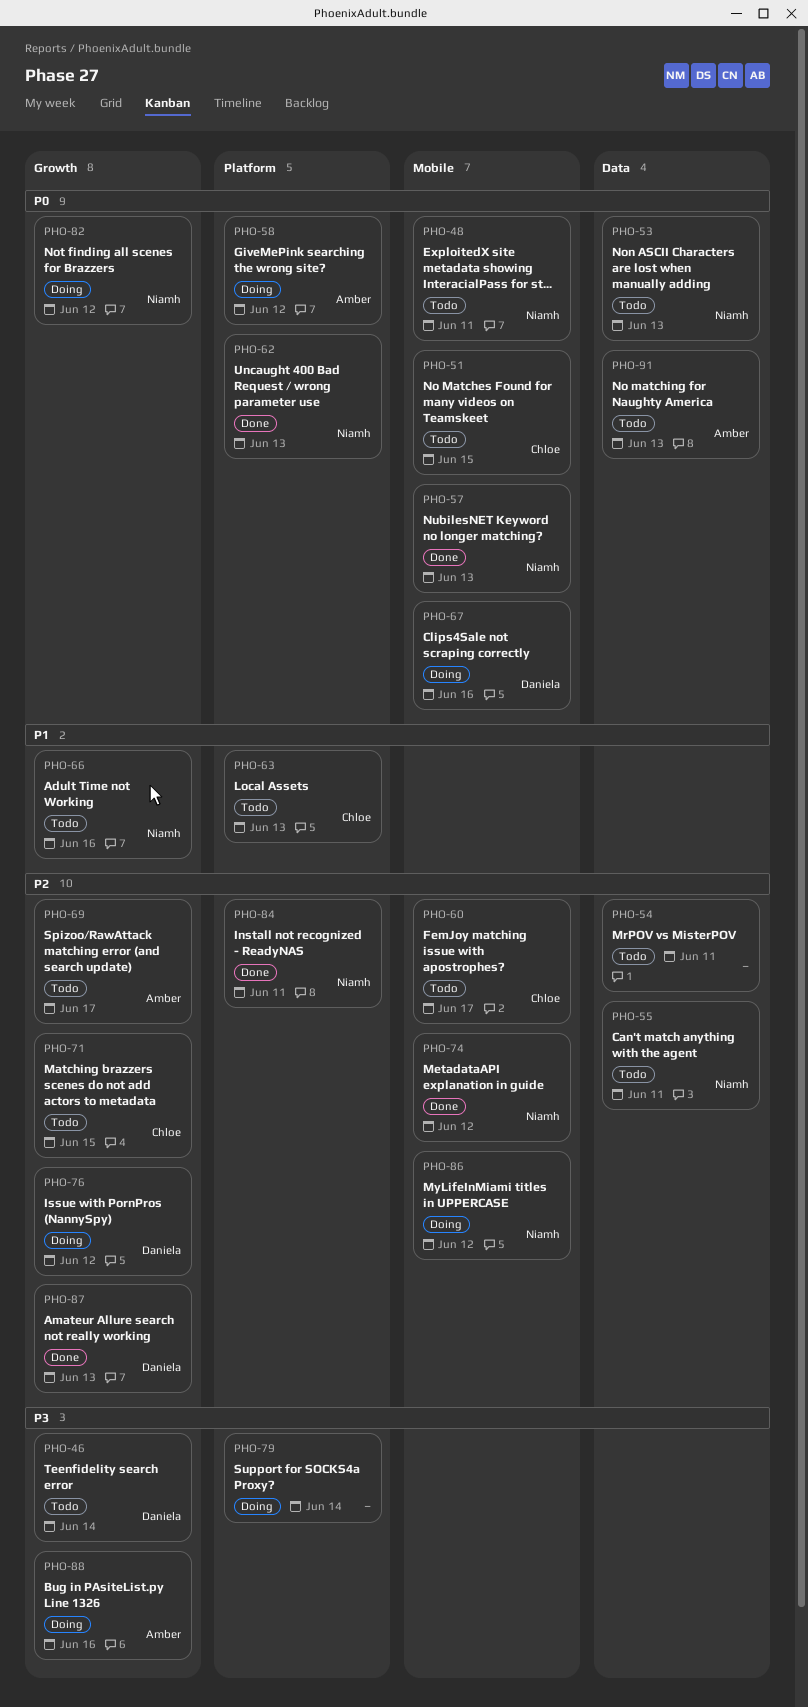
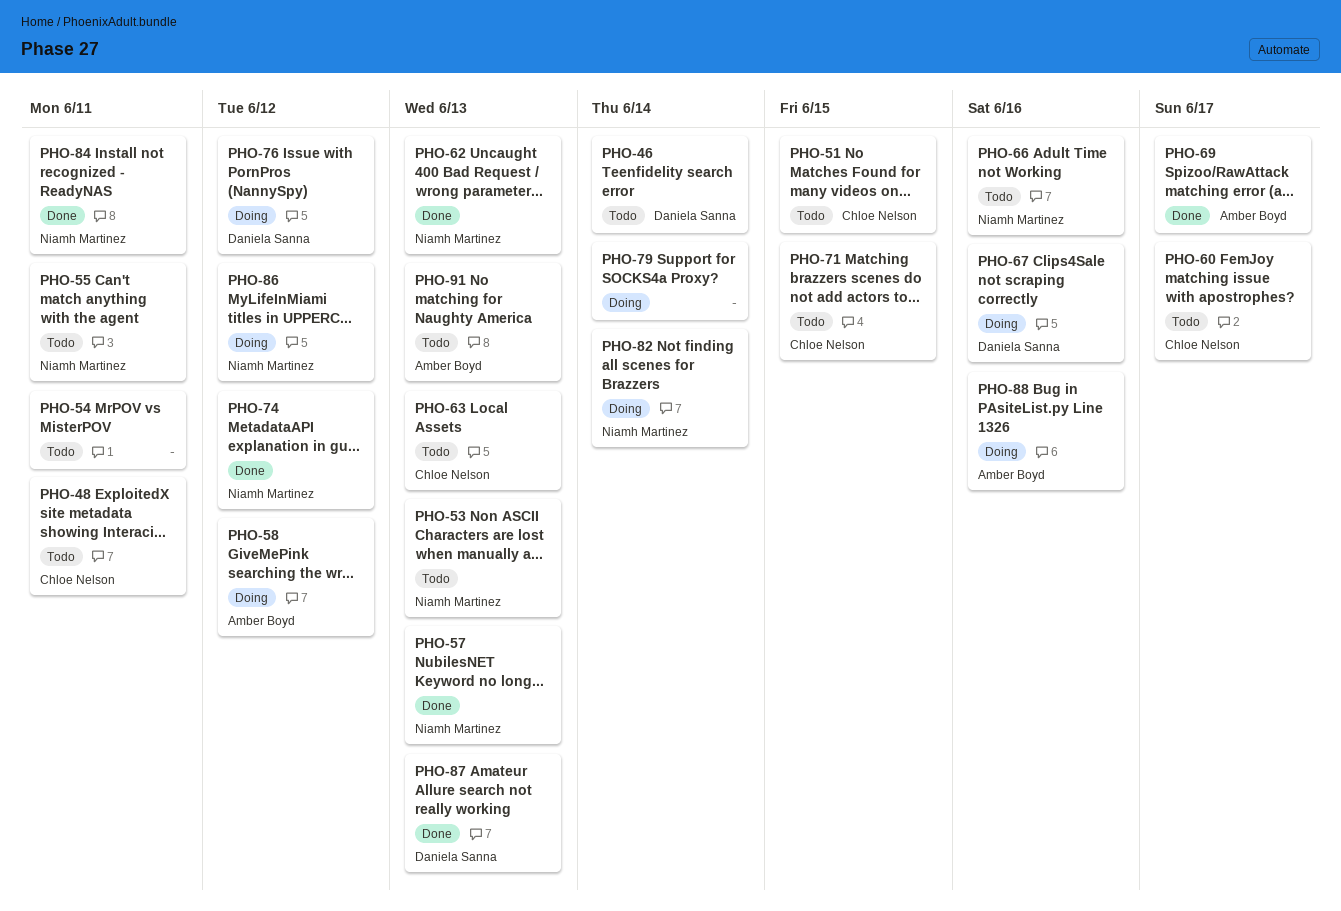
PHO-48, owner: Niamh Martinez -> Chloe Nelson
PHO-69, status: Todo -> Done
PHO-82, due: Jun 12 -> Jun 14

